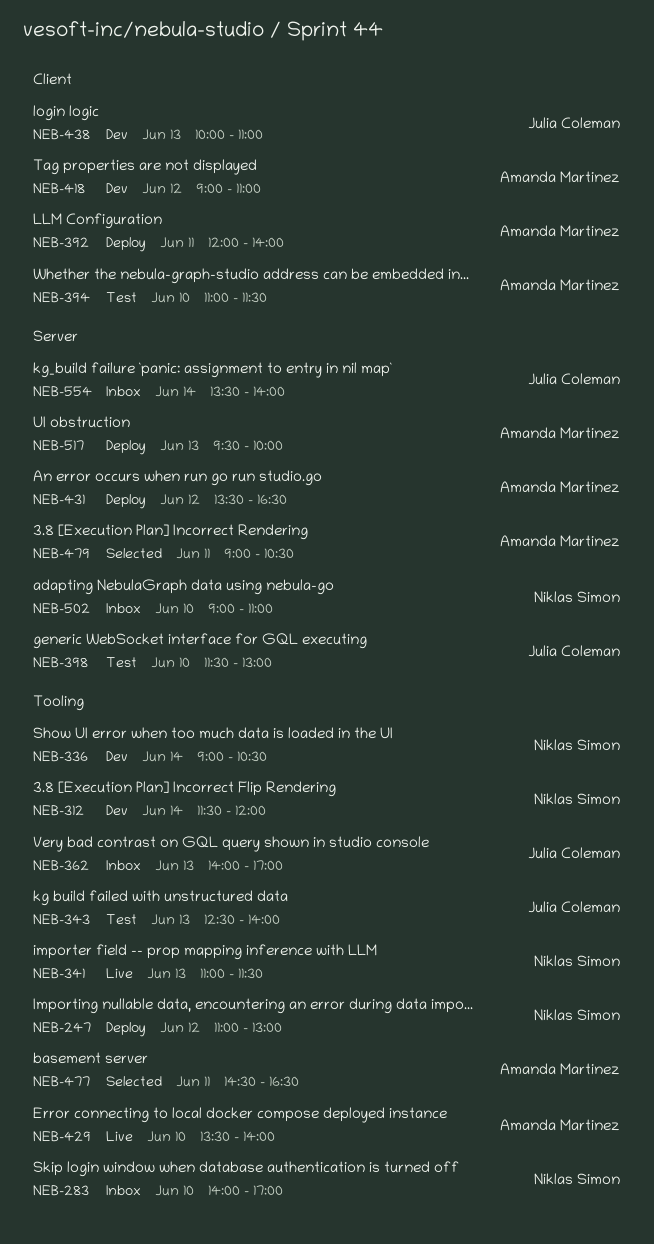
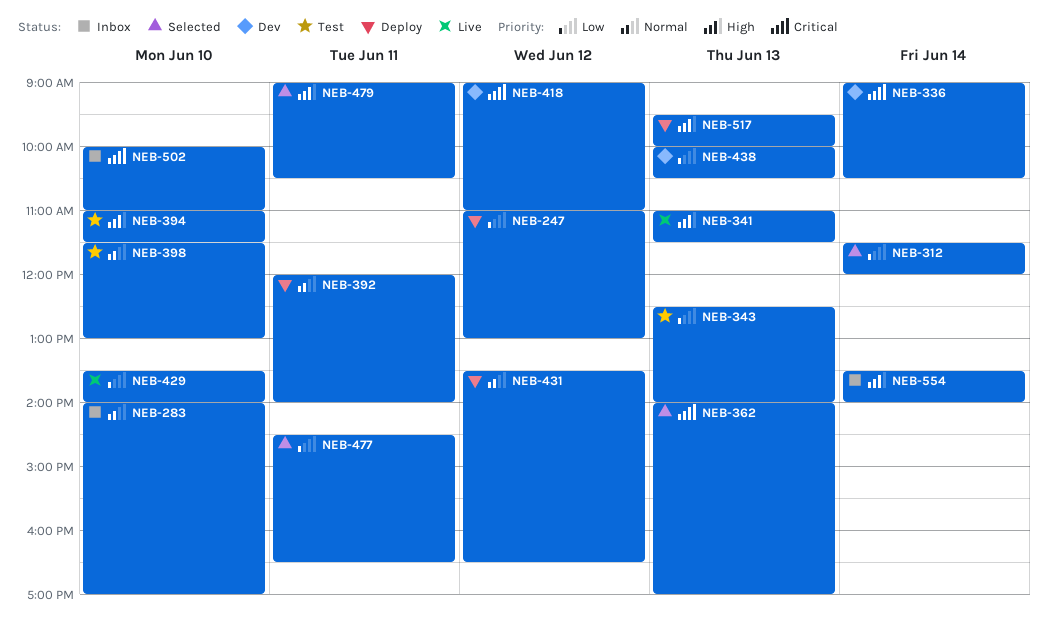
NEB-312, status: Dev -> Selected
NEB-362, status: Inbox -> Selected
NEB-438, ends: 11:00 -> 10:30
NEB-502, begins: 09:00 -> 10:00

